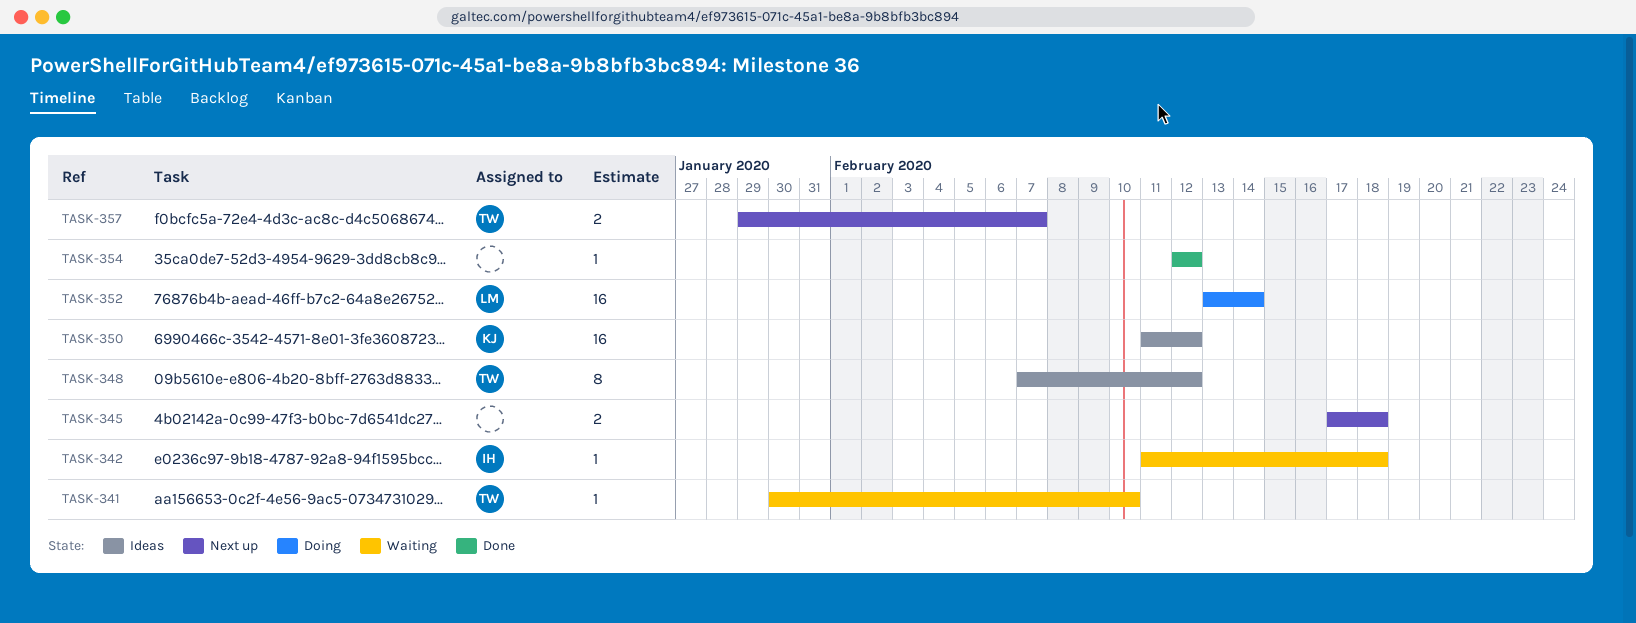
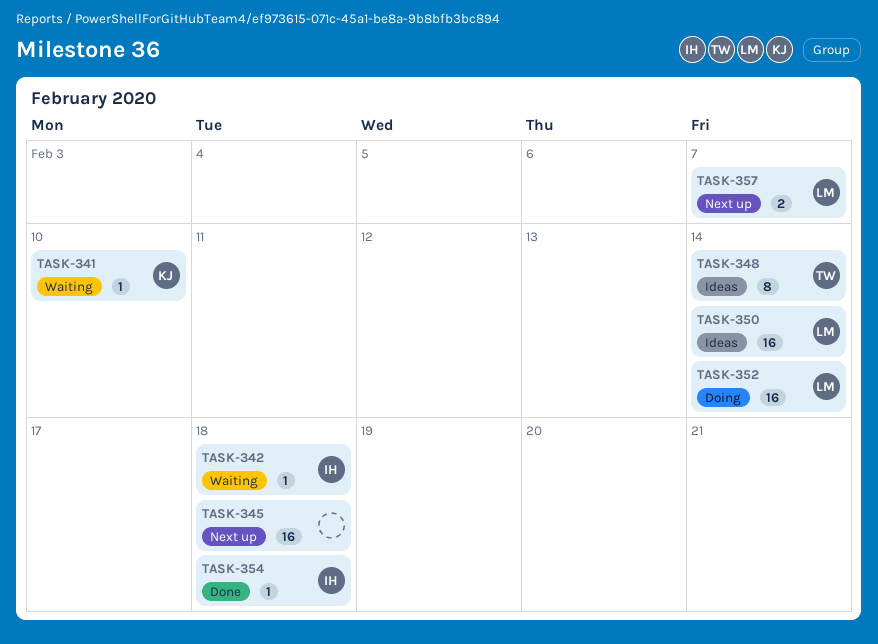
TASK-341, owner: TW -> KJ
TASK-345, estimate: 2 -> 16
TASK-348, due: Feb 12 -> Feb 14
TASK-350, owner: KJ -> LM
TASK-350, due: Feb 12 -> Feb 14
TASK-354, owner: none -> IH
TASK-354, due: Feb 12 -> Feb 18
TASK-357, owner: TW -> LM

